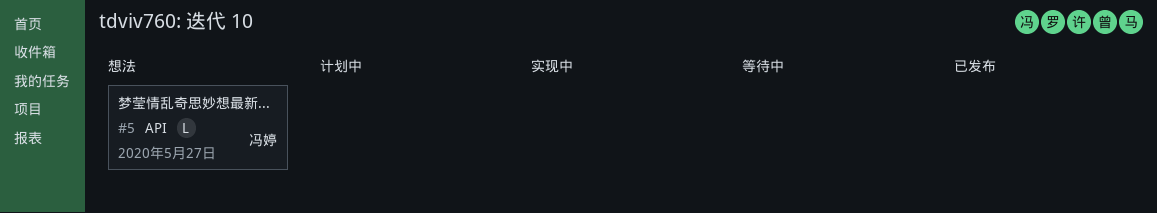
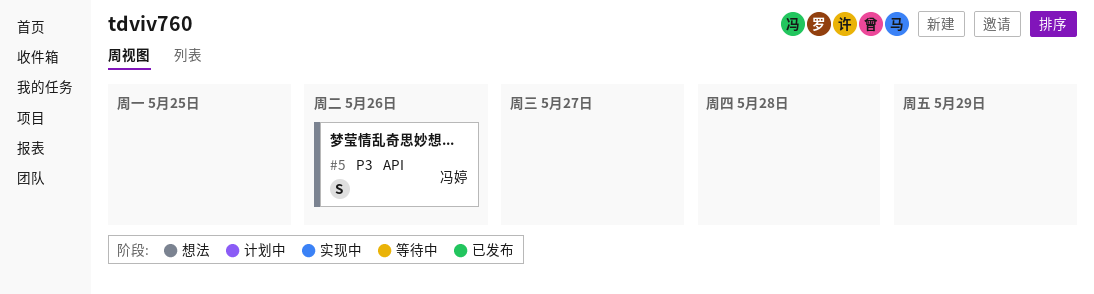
#5, estimate: L -> S
#5, due: May 27 -> May 26

